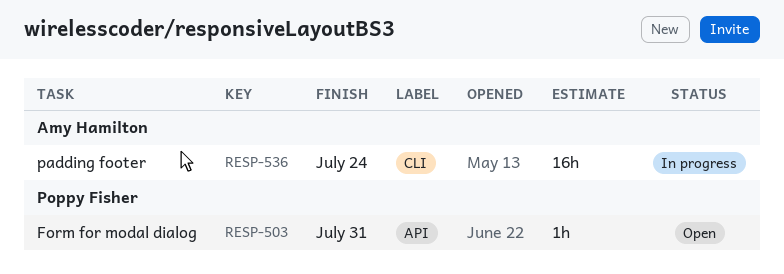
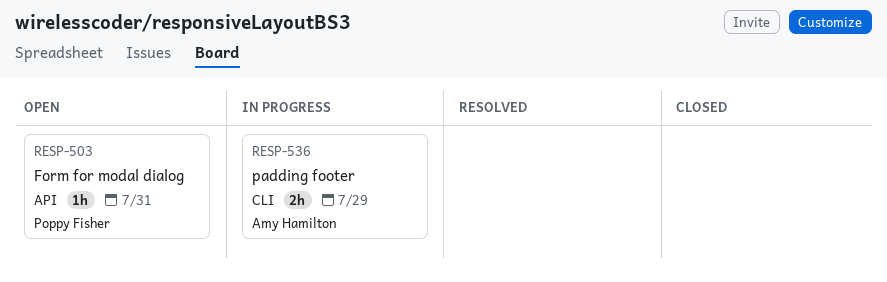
RESP-536, estimate: 16h -> 2h
RESP-536, due: Jul 24 -> Jul 29

